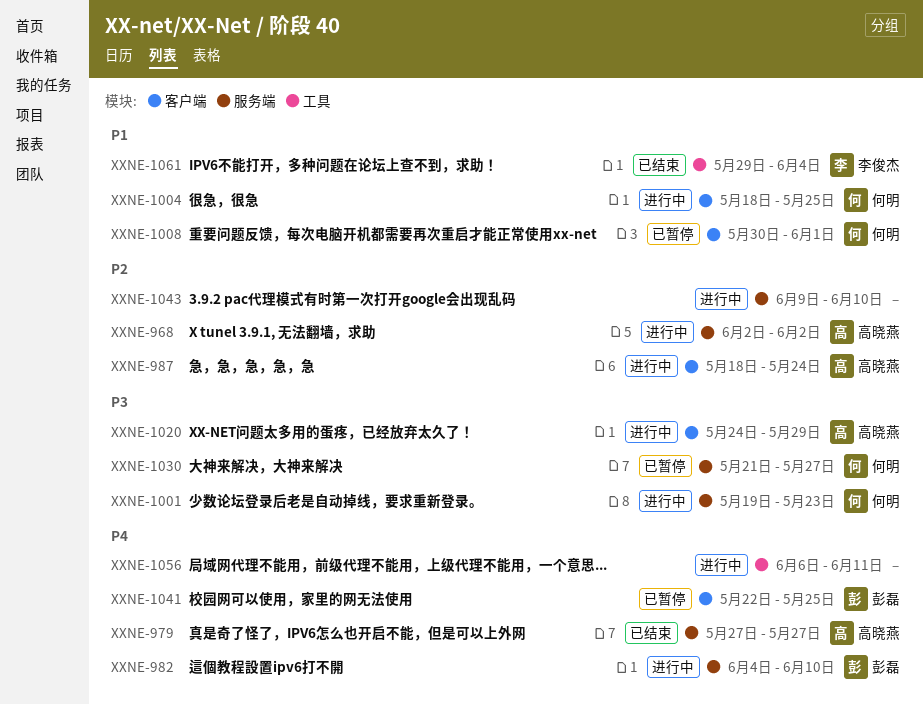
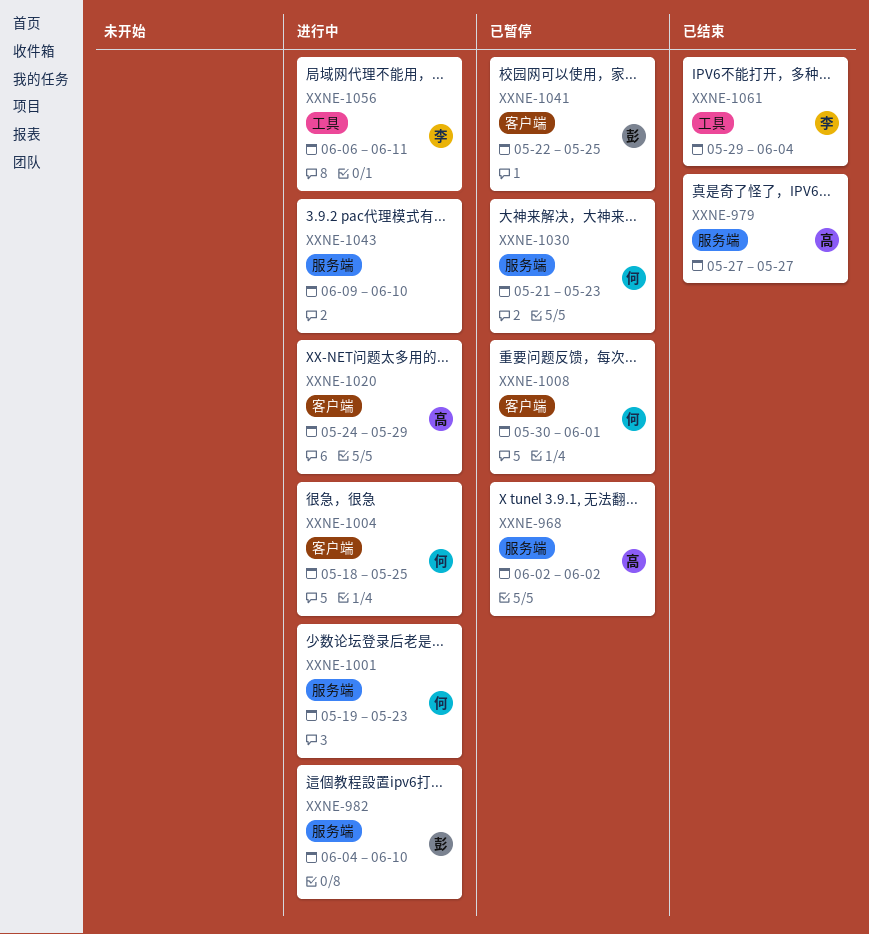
XXNE-968, status: 进行中 -> 已暂停
XXNE-987: present -> none
XXNE-1030, due: May 27 -> May 23
XXNE-1056, owner: none -> 李俊杰

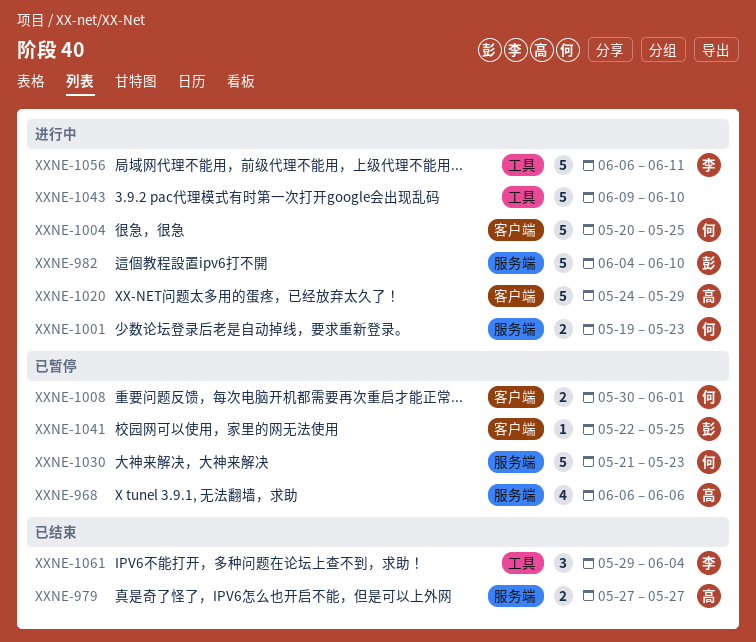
XXNE-968, start: Jun 2 -> Jun 6
XXNE-968, due: Jun 2 -> Jun 6
XXNE-1004, start: May 18 -> May 20
XXNE-1043, label: 服务端 -> 工具

